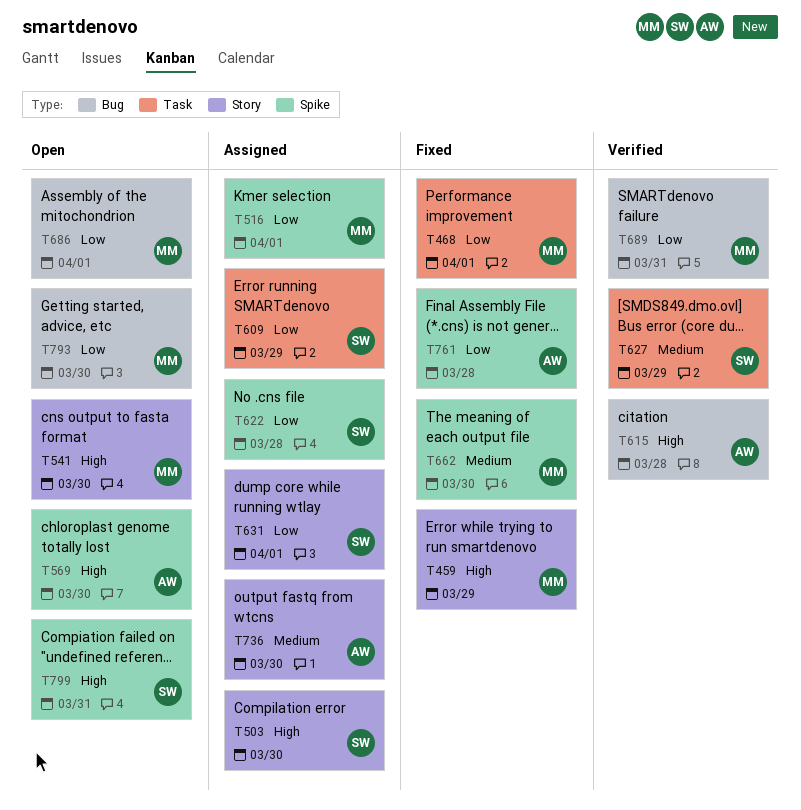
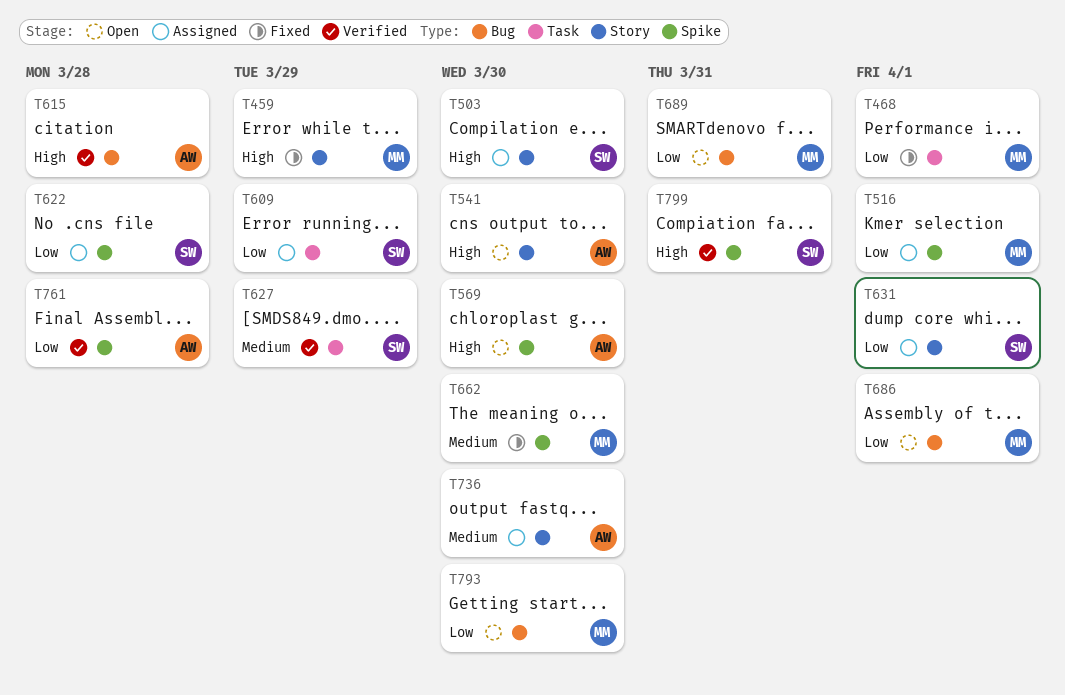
T541, owner: MM -> AW
T689, status: Verified -> Open
T761, status: Fixed -> Verified
T799, status: Open -> Verified

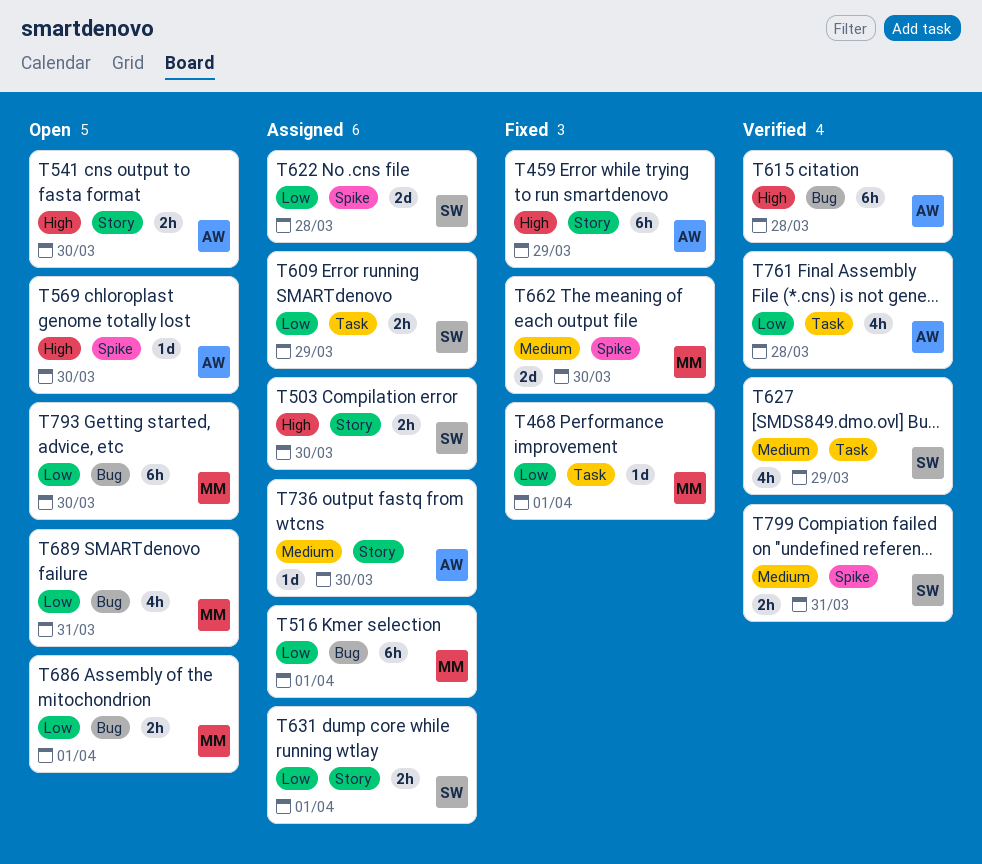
T459, owner: MM -> AW
T516, label: Spike -> Bug
T761, label: Spike -> Task
T799, priority: High -> Medium

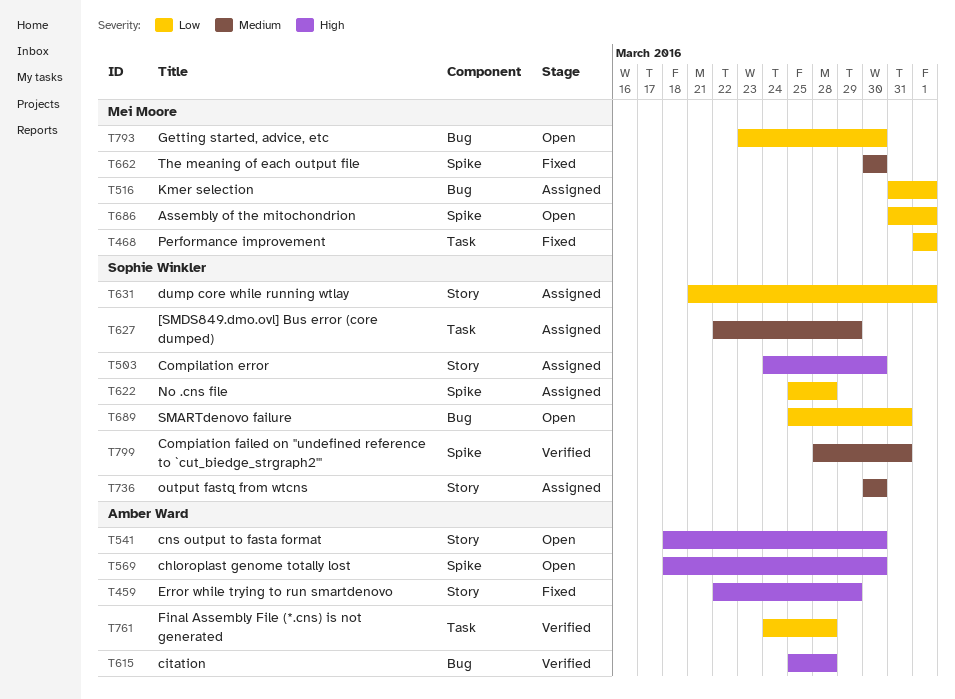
T609: present -> none
T627, status: Verified -> Assigned
T686, label: Bug -> Spike
T689, owner: Mei Moore -> Sophie Winkler
T736, owner: Amber Ward -> Sophie Winkler

